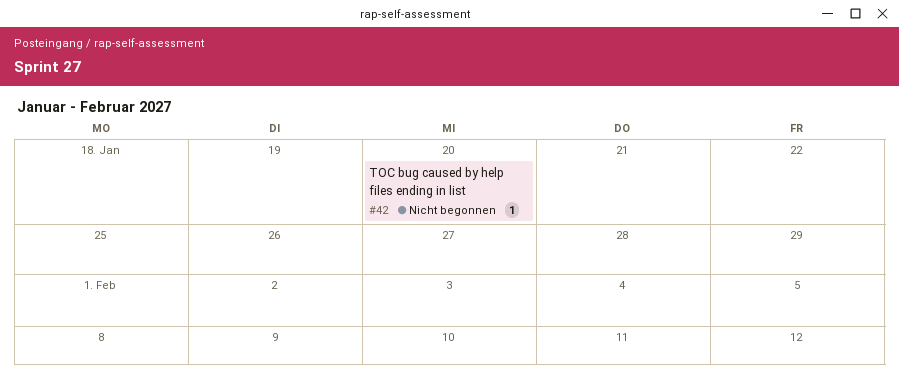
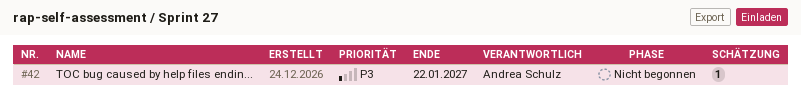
#42, due: Jan 20 -> Jan 22

